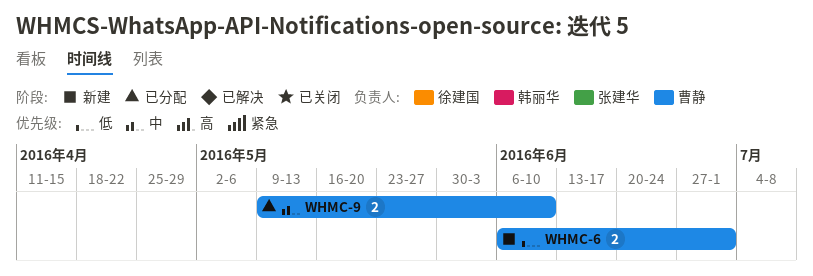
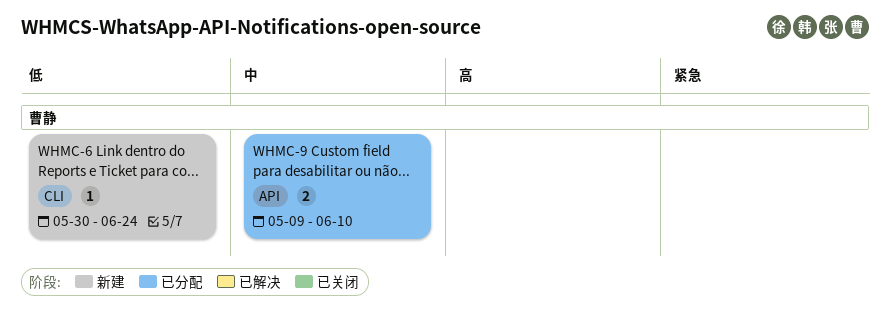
WHMC-6, estimate: 2 -> 1
WHMC-6, start: Jun 6 -> May 30
WHMC-6, due: Jul 1 -> Jun 24

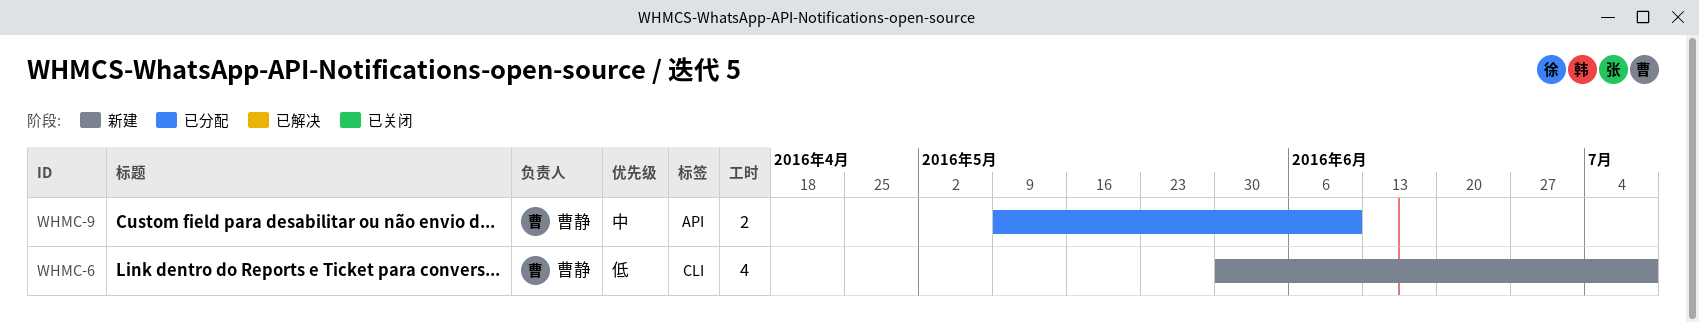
WHMC-6, estimate: 1 -> 4
WHMC-6, due: Jun 24 -> Jul 8

